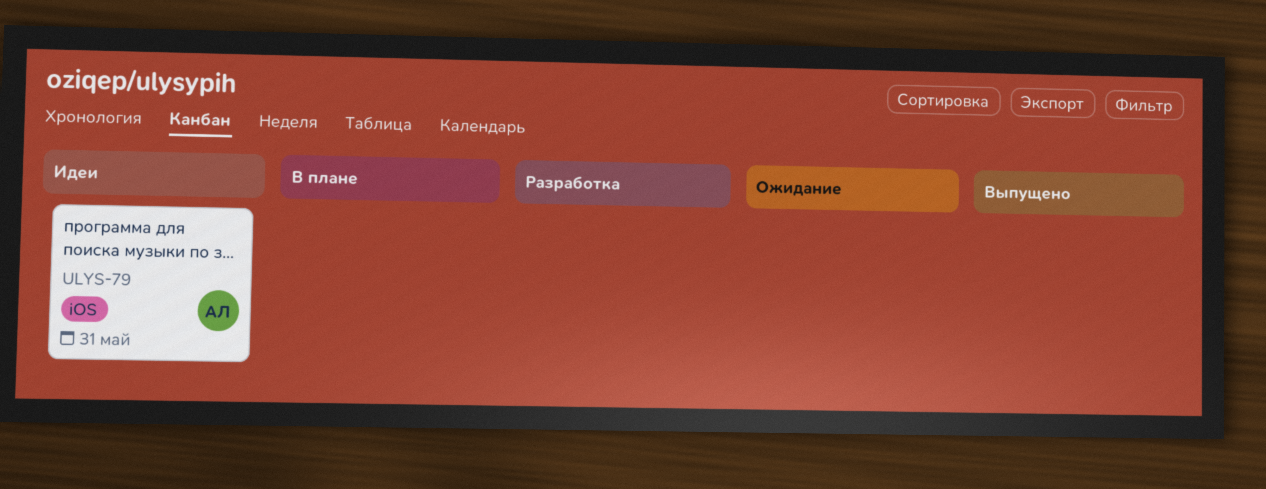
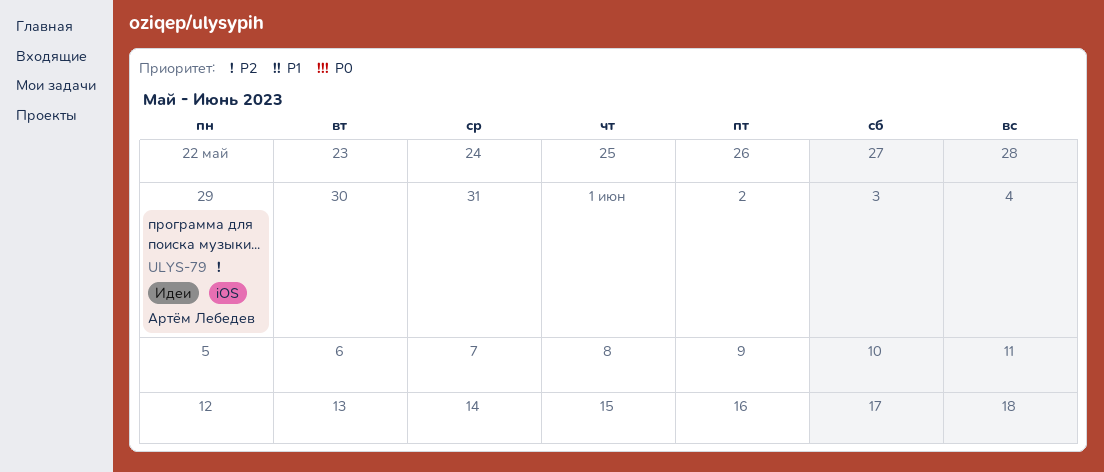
ULYS-79, due: May 31 -> May 29

